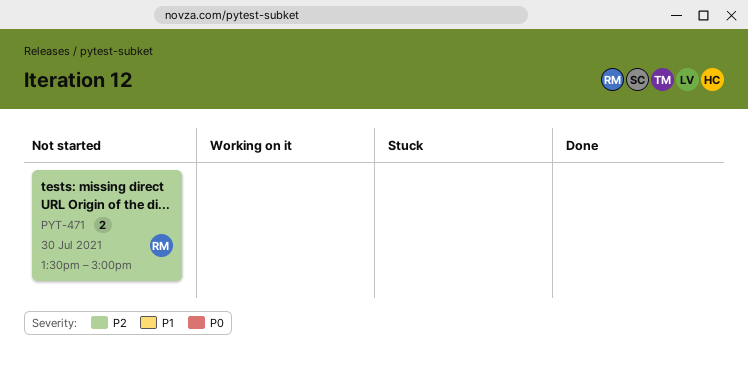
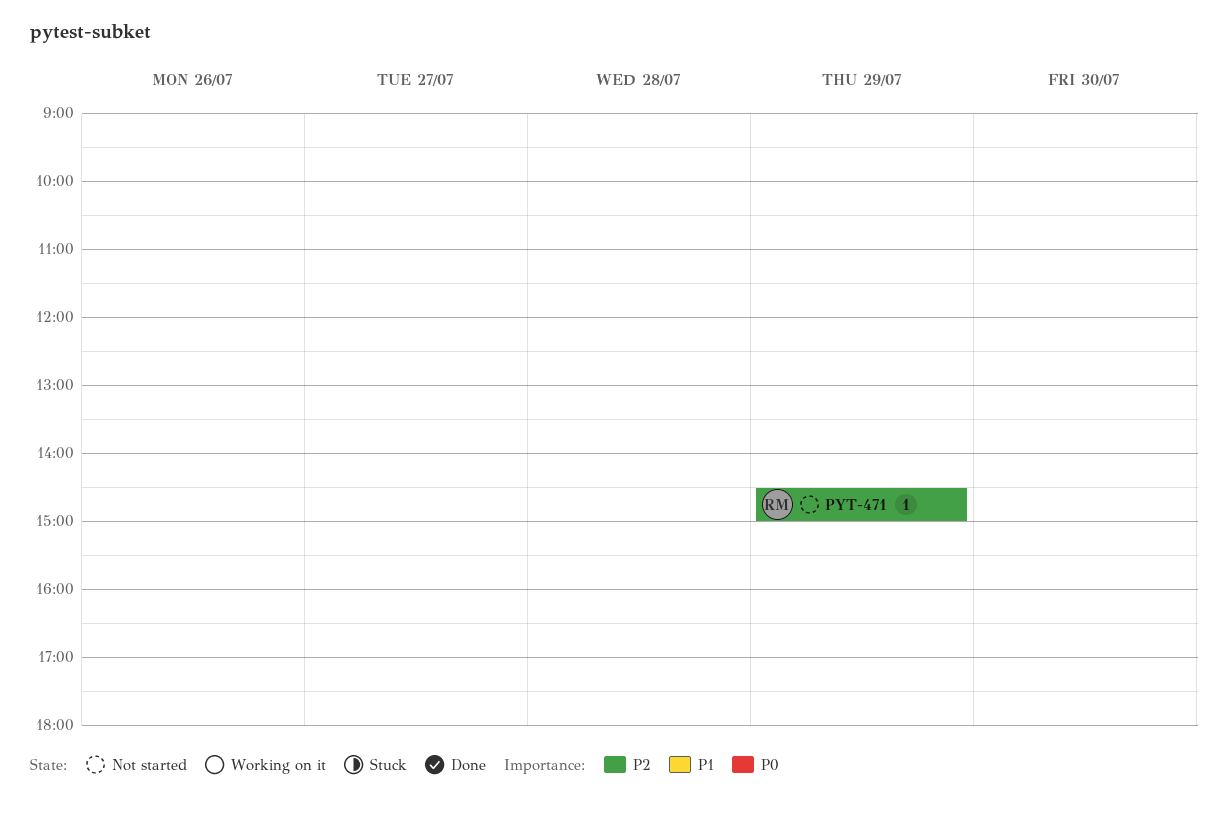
PYT-471, estimate: 2 -> 1
PYT-471, day: Jul 30 -> Jul 29
PYT-471, begins: 13:30 -> 14:30

